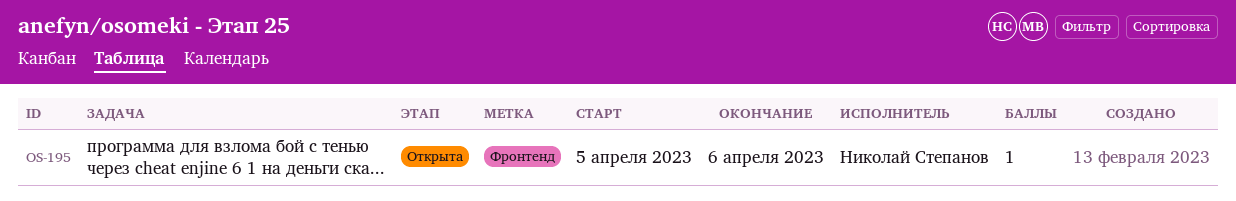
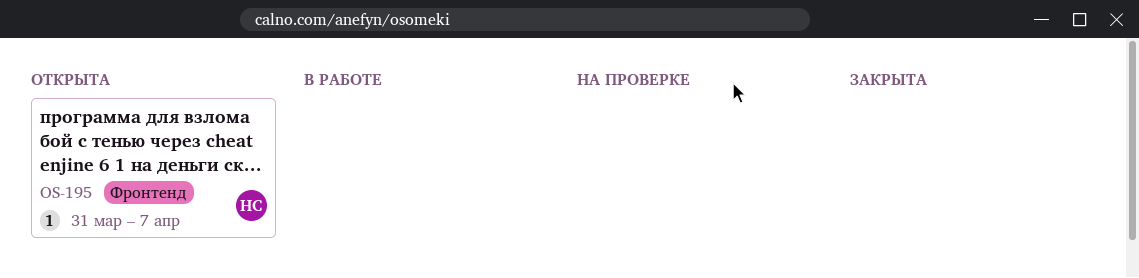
OS-195, start: Apr 5 -> Mar 31
OS-195, due: Apr 6 -> Apr 7

